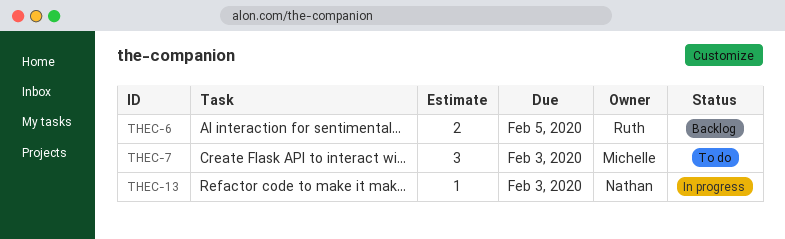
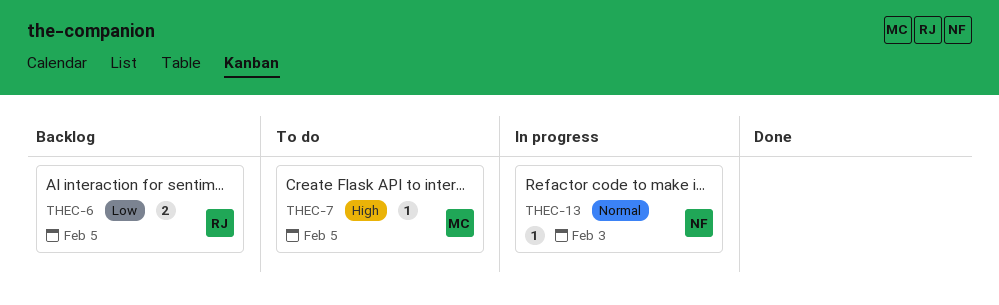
THEC-7, estimate: 3 -> 1
THEC-7, due: Feb 3 -> Feb 5

